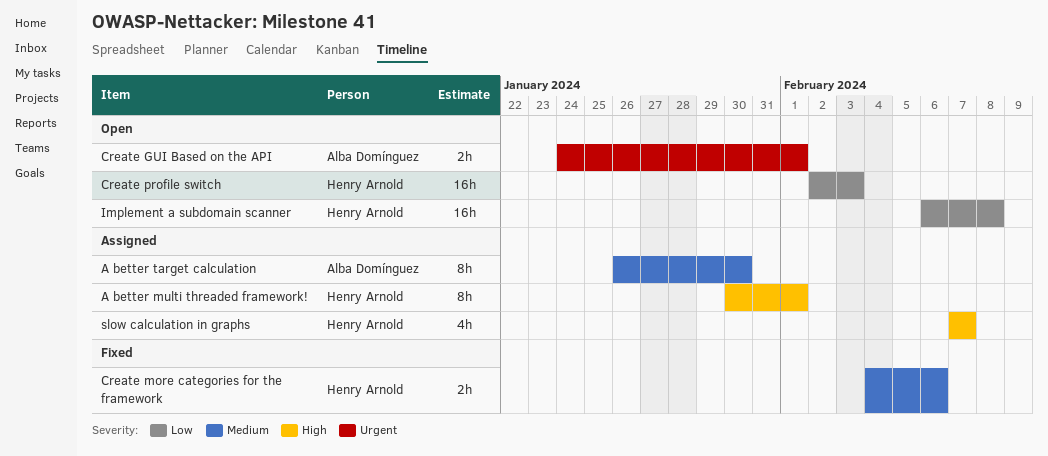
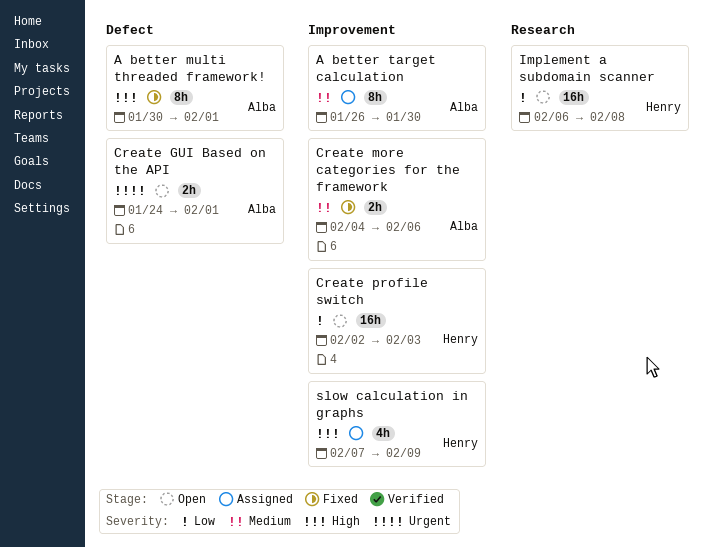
A better multi threaded framework!, status: Assigned -> Fixed
A better multi threaded framework!, owner: Henry Arnold -> Alba Domínguez
Create more categories for the framework, owner: Henry Arnold -> Alba Domínguez
slow calculation in graphs, due: Feb 7 -> Feb 9

